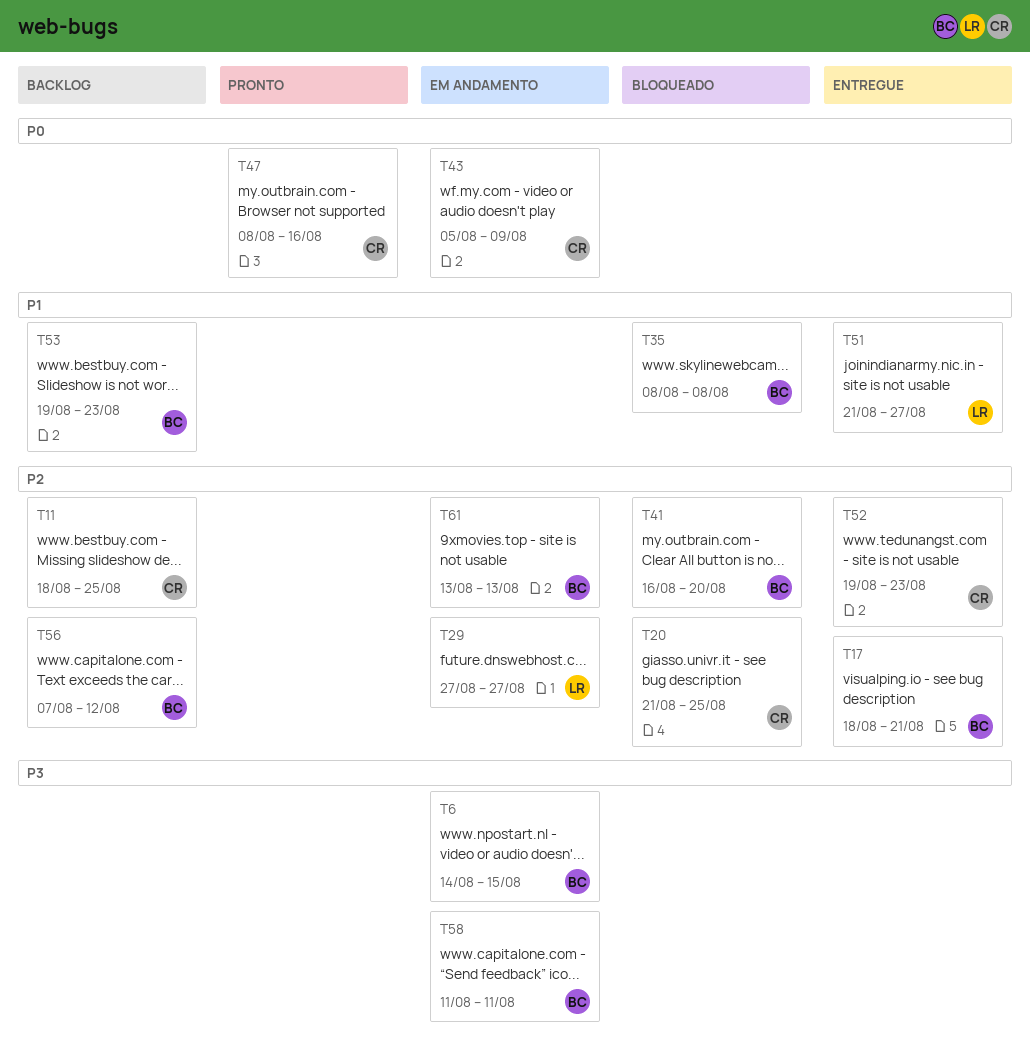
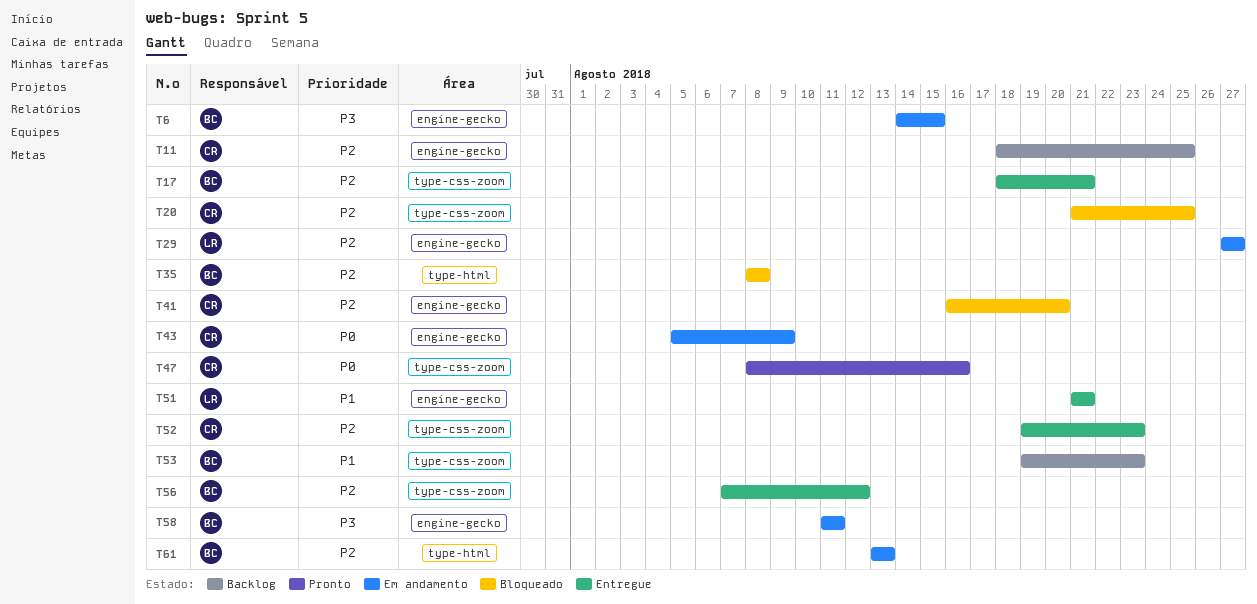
T35, priority: P1 -> P2
T41, owner: BC -> CR
T51, due: Aug 27 -> Aug 21
T56, status: Backlog -> Entregue

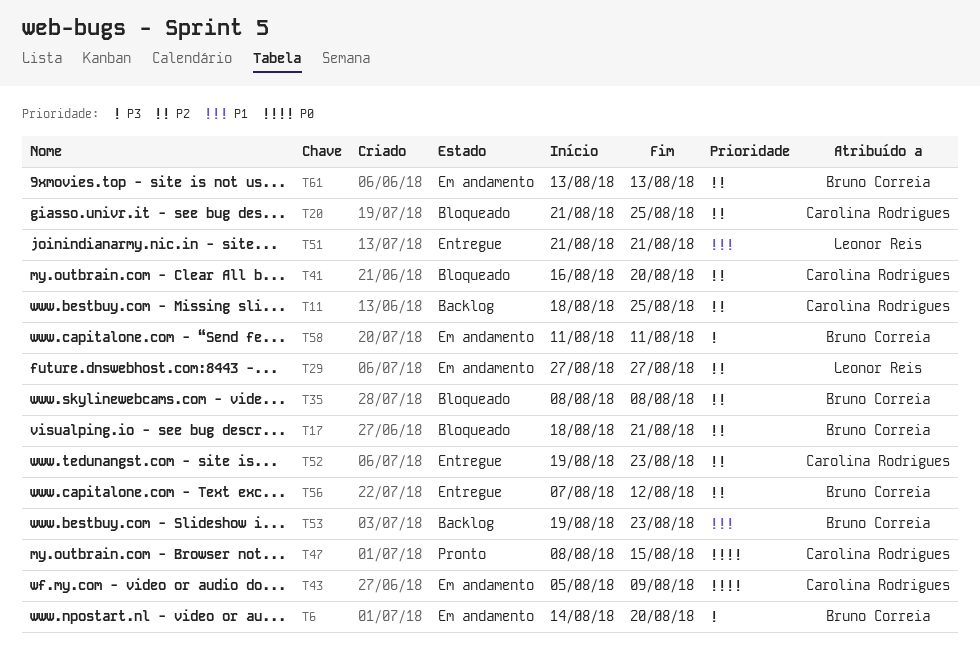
T6, due: Aug 15 -> Aug 20
T17, status: Entregue -> Bloqueado
T47, due: Aug 16 -> Aug 15

